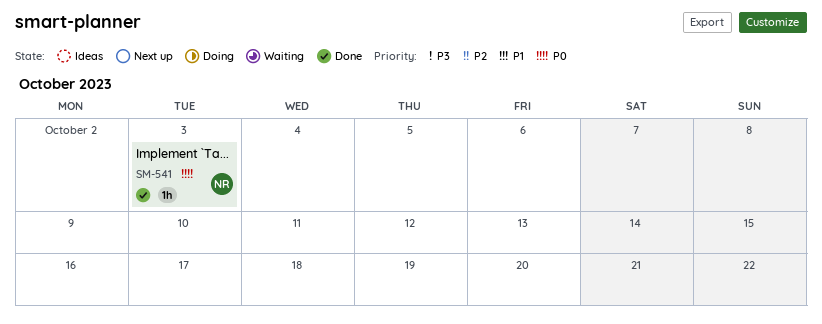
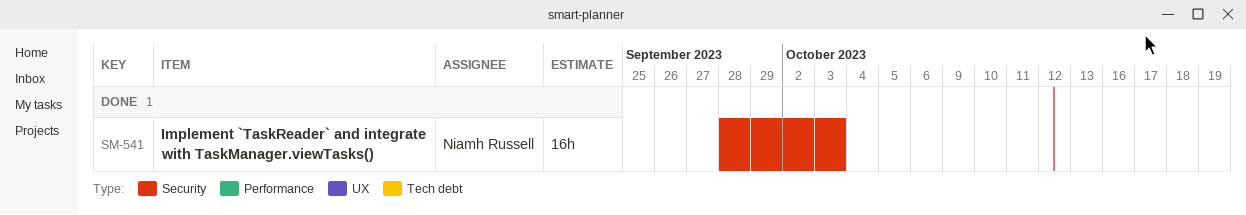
SM-541, estimate: 1h -> 16h

